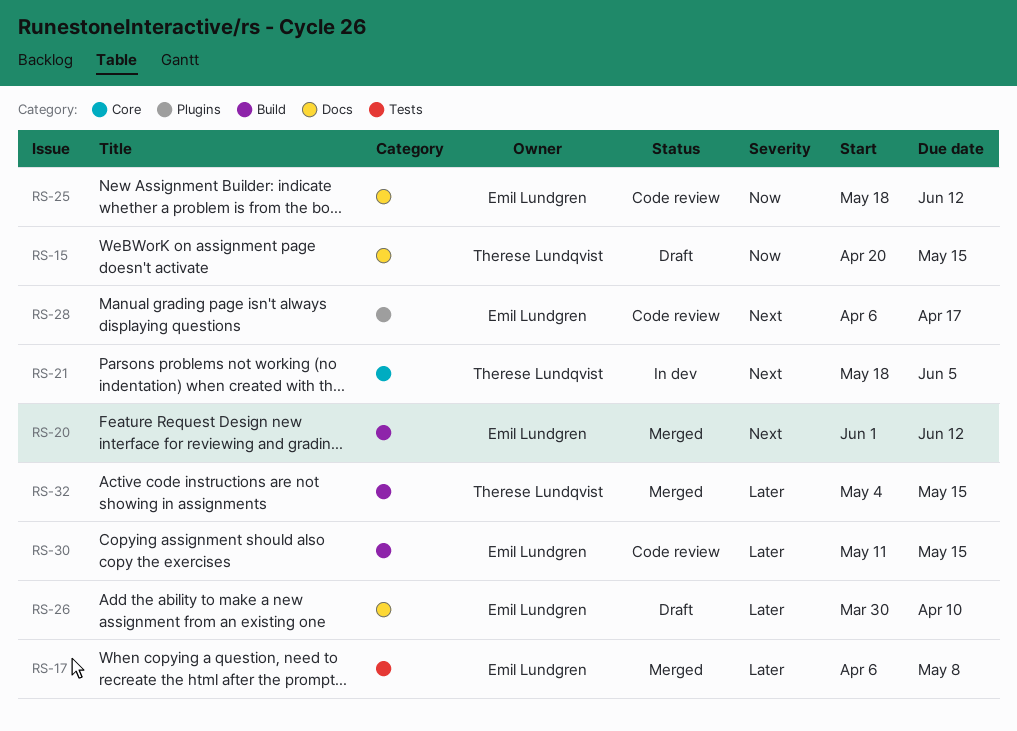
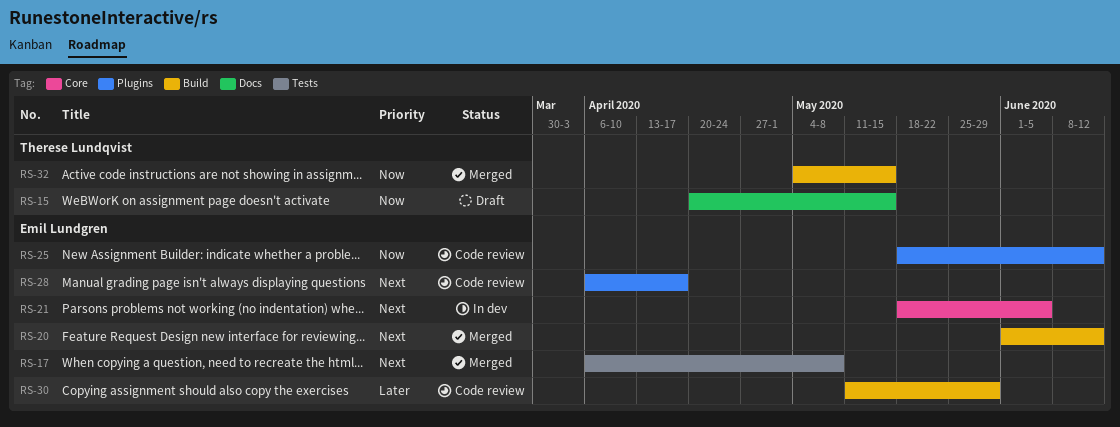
RS-17, priority: Later -> Next
RS-21, owner: Therese Lundqvist -> Emil Lundgren
RS-25, label: Docs -> Plugins
RS-26: present -> none
RS-30, due: May 15 -> May 29
RS-32, priority: Later -> Now

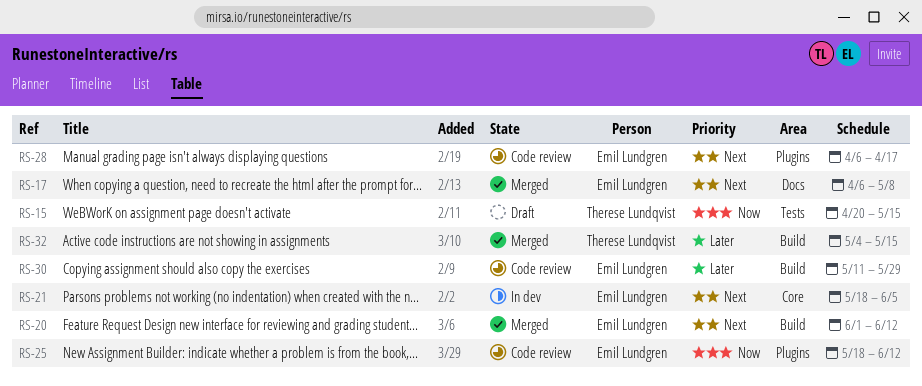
RS-15, label: Docs -> Tests
RS-17, label: Tests -> Docs
RS-32, priority: Now -> Later

